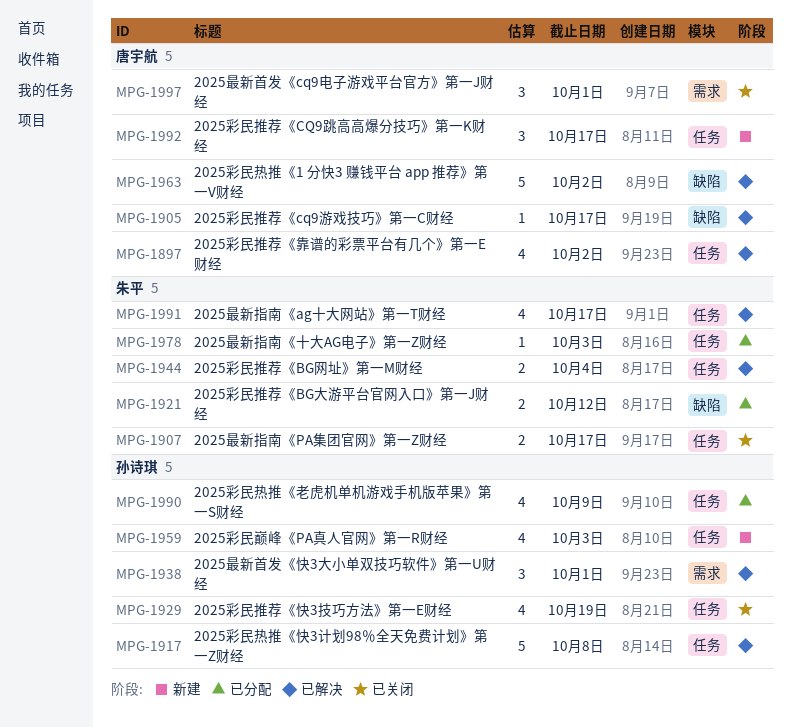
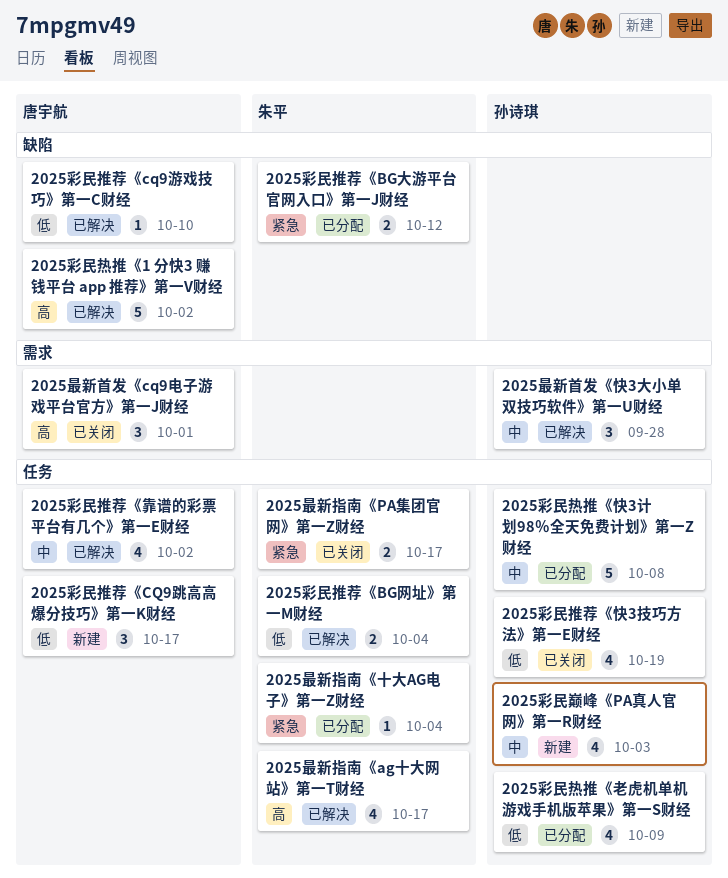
2025彩民推荐《cq9游戏技巧》第一C财经, due: Oct 17 -> Oct 10
2025彩民热推《快3计划98％全天免费计划》第一Z财经, status: 已解决 -> 已分配
2025最新指南《十大AG电子》第一Z财经, due: Oct 3 -> Oct 4
2025最新首发《快3大小单双技巧软件》第一U财经, due: Oct 1 -> Sep 28

